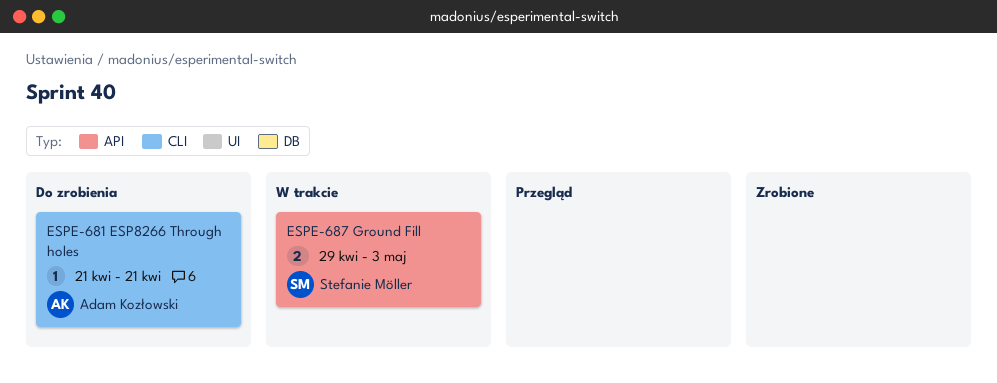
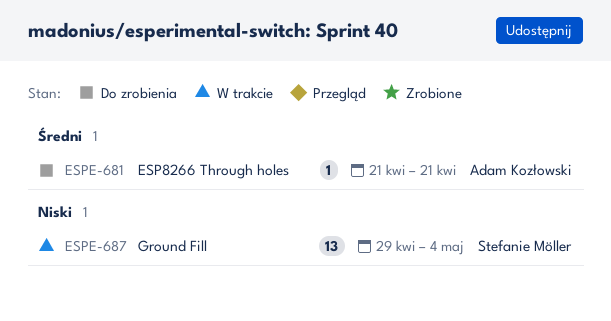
ESPE-687, estimate: 2 -> 13
ESPE-687, due: May 3 -> May 4

